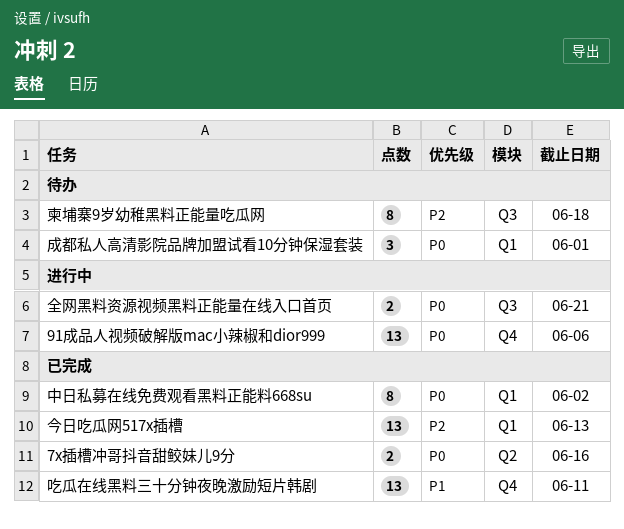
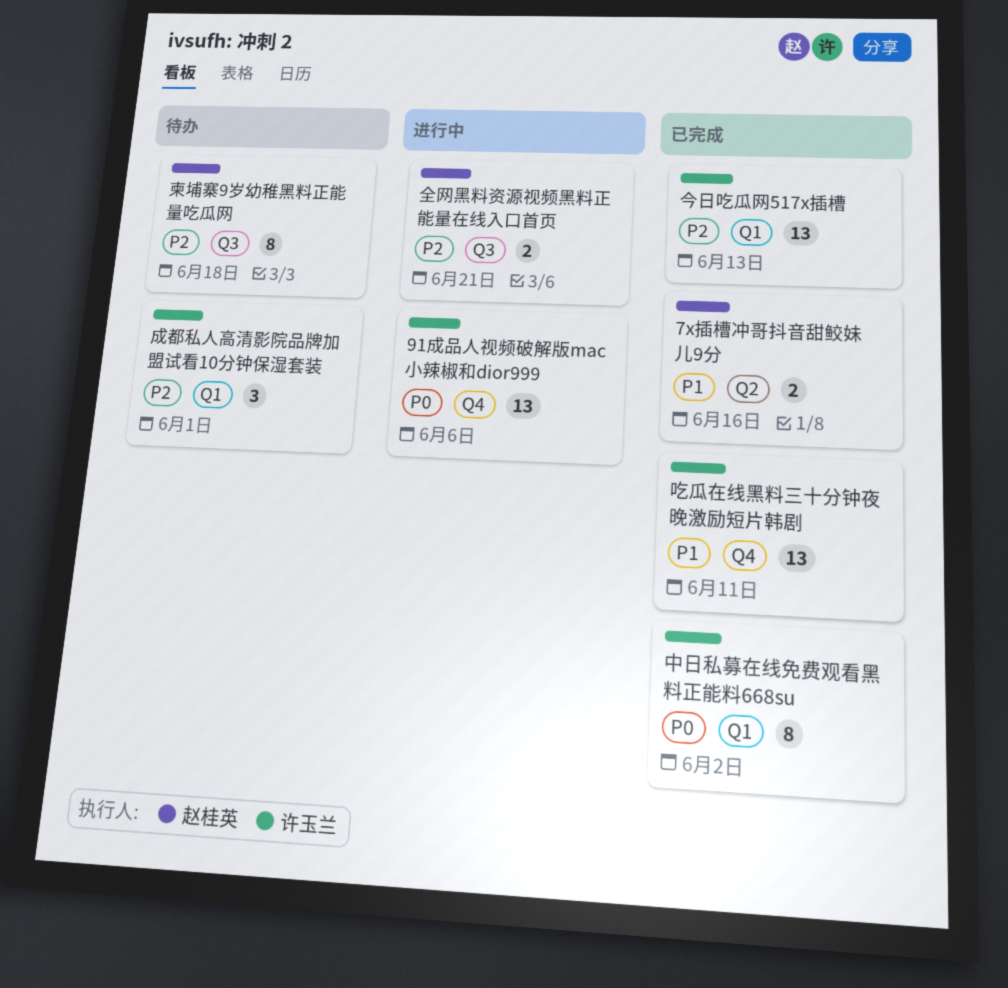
7x插槽冲哥抖音甜鲛妹儿9分, priority: P0 -> P1
全网黑料资源视频黑料正能量在线入口首页, priority: P0 -> P2
成都私人高清影院品牌加盟试看10分钟保湿套装, priority: P0 -> P2

